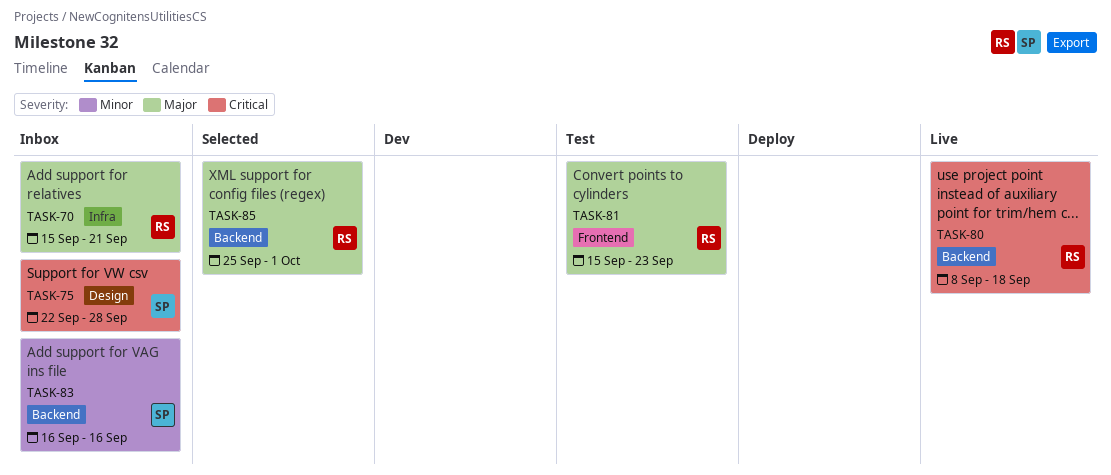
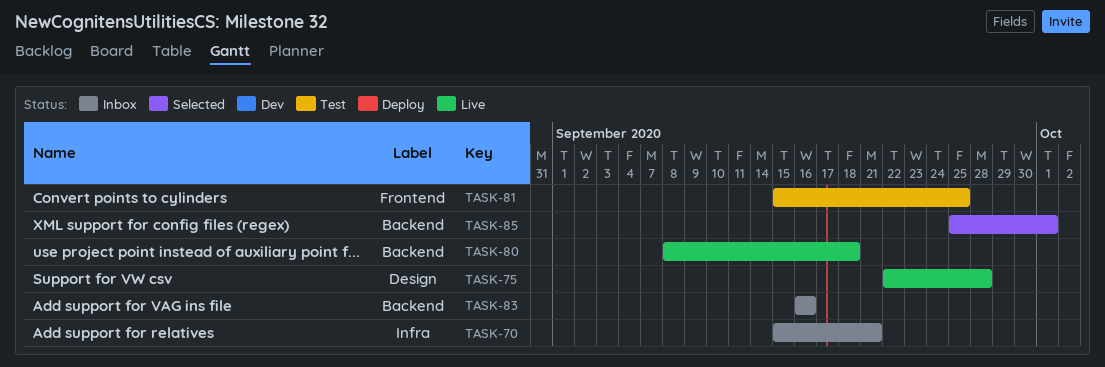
TASK-75, status: Inbox -> Live
TASK-81, due: Sep 23 -> Sep 25

